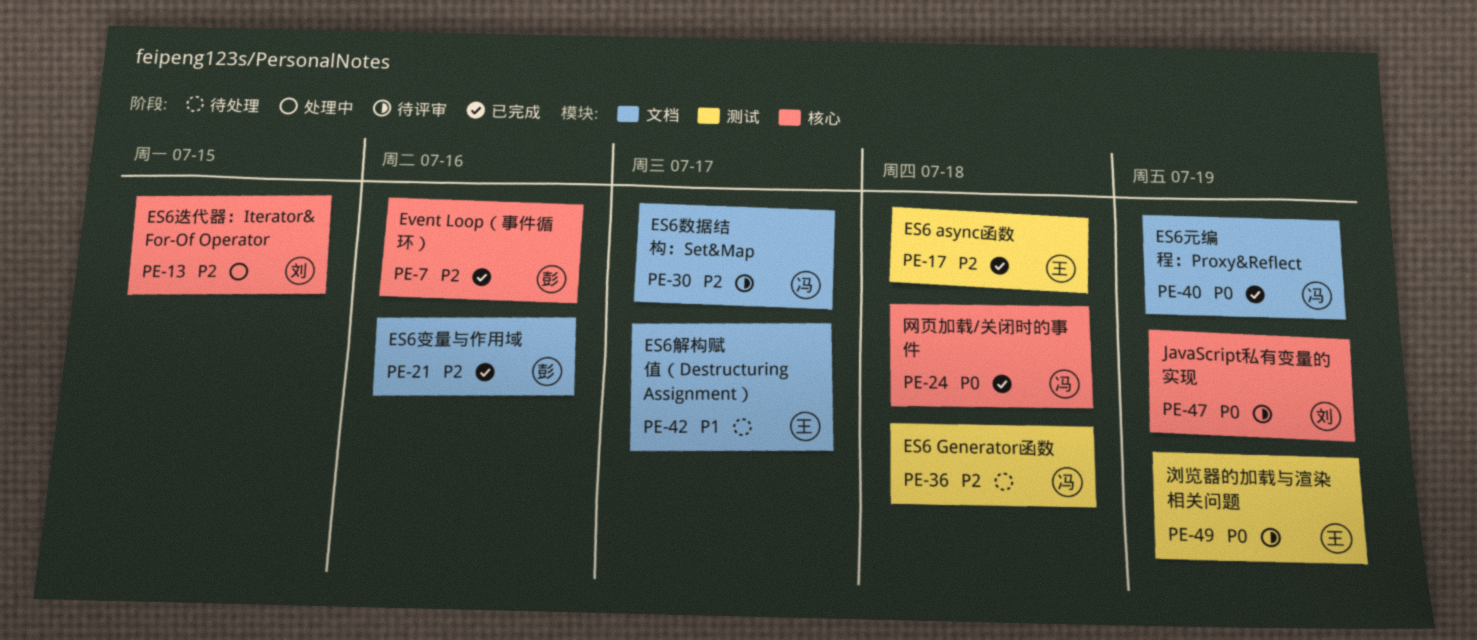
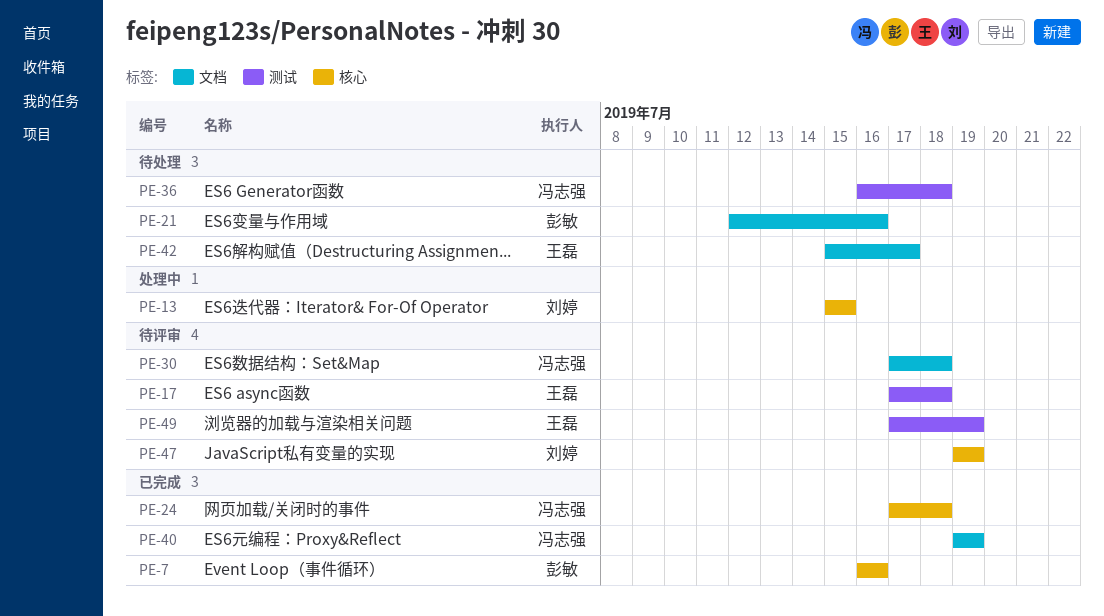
PE-17, status: 已完成 -> 待评审
PE-21, status: 已完成 -> 待处理
PE-30, due: Jul 17 -> Jul 18

